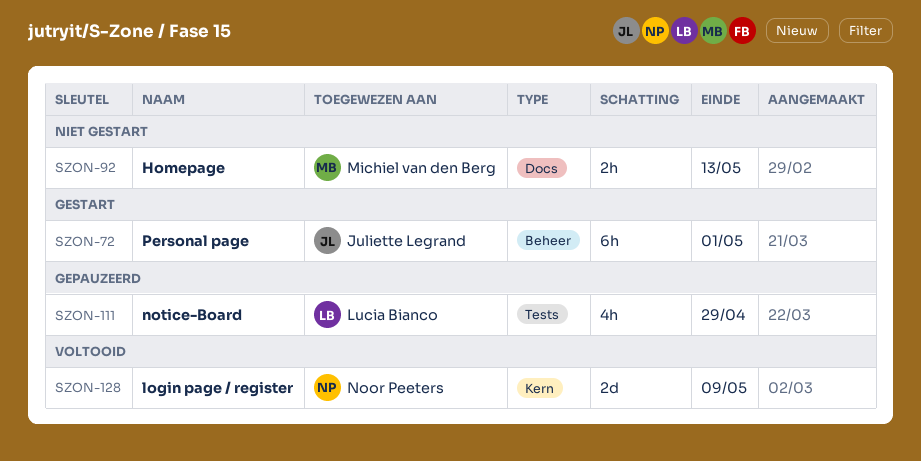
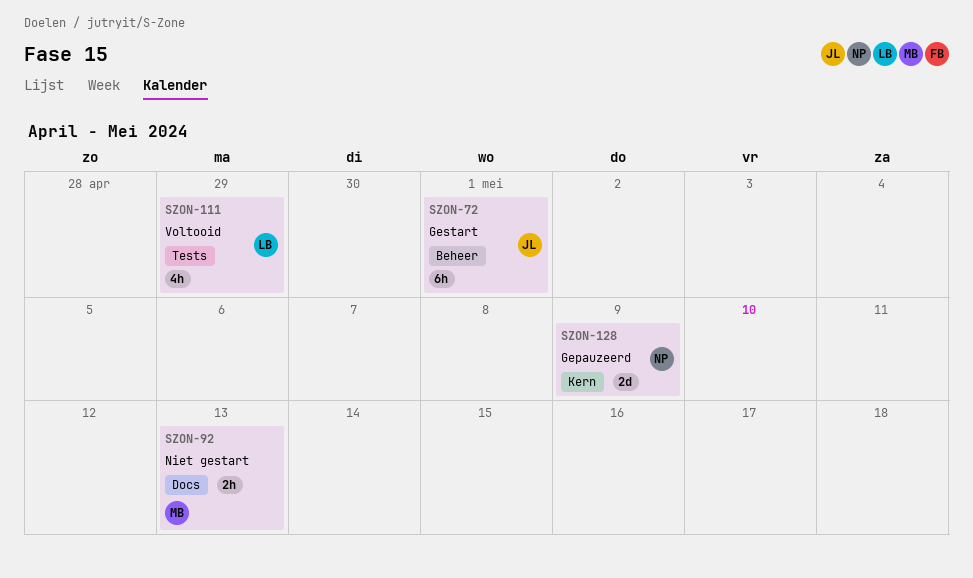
SZON-111, status: Gepauzeerd -> Voltooid
SZON-128, status: Voltooid -> Gepauzeerd

